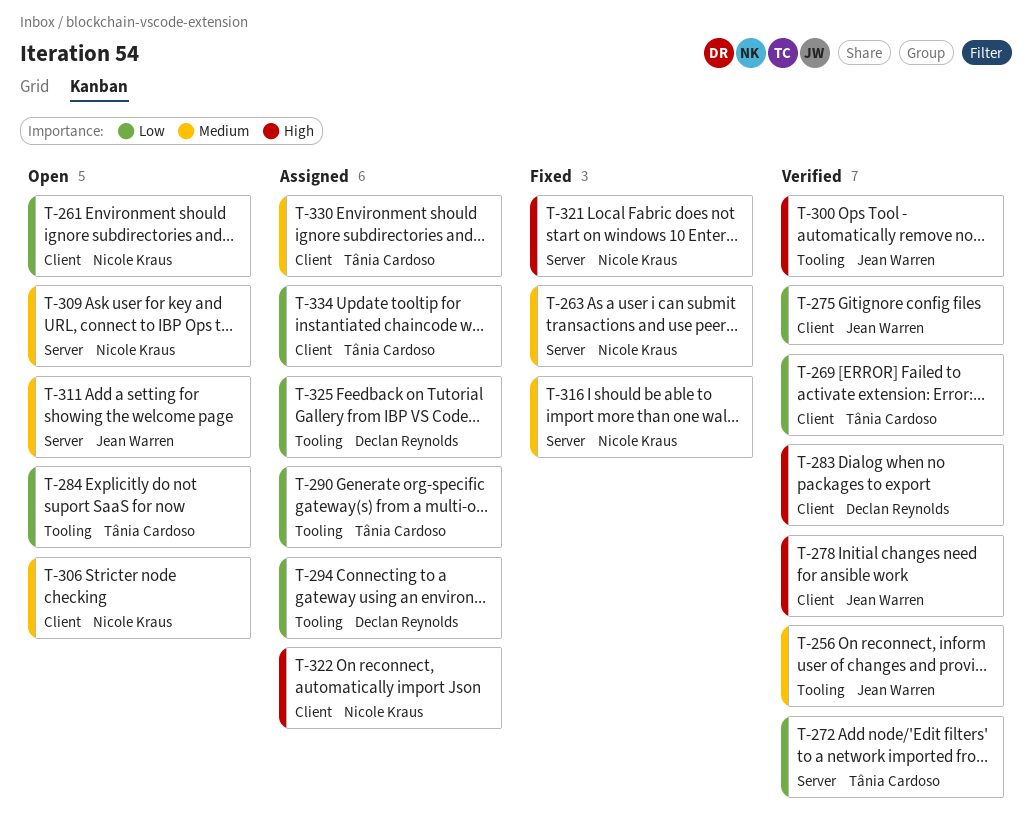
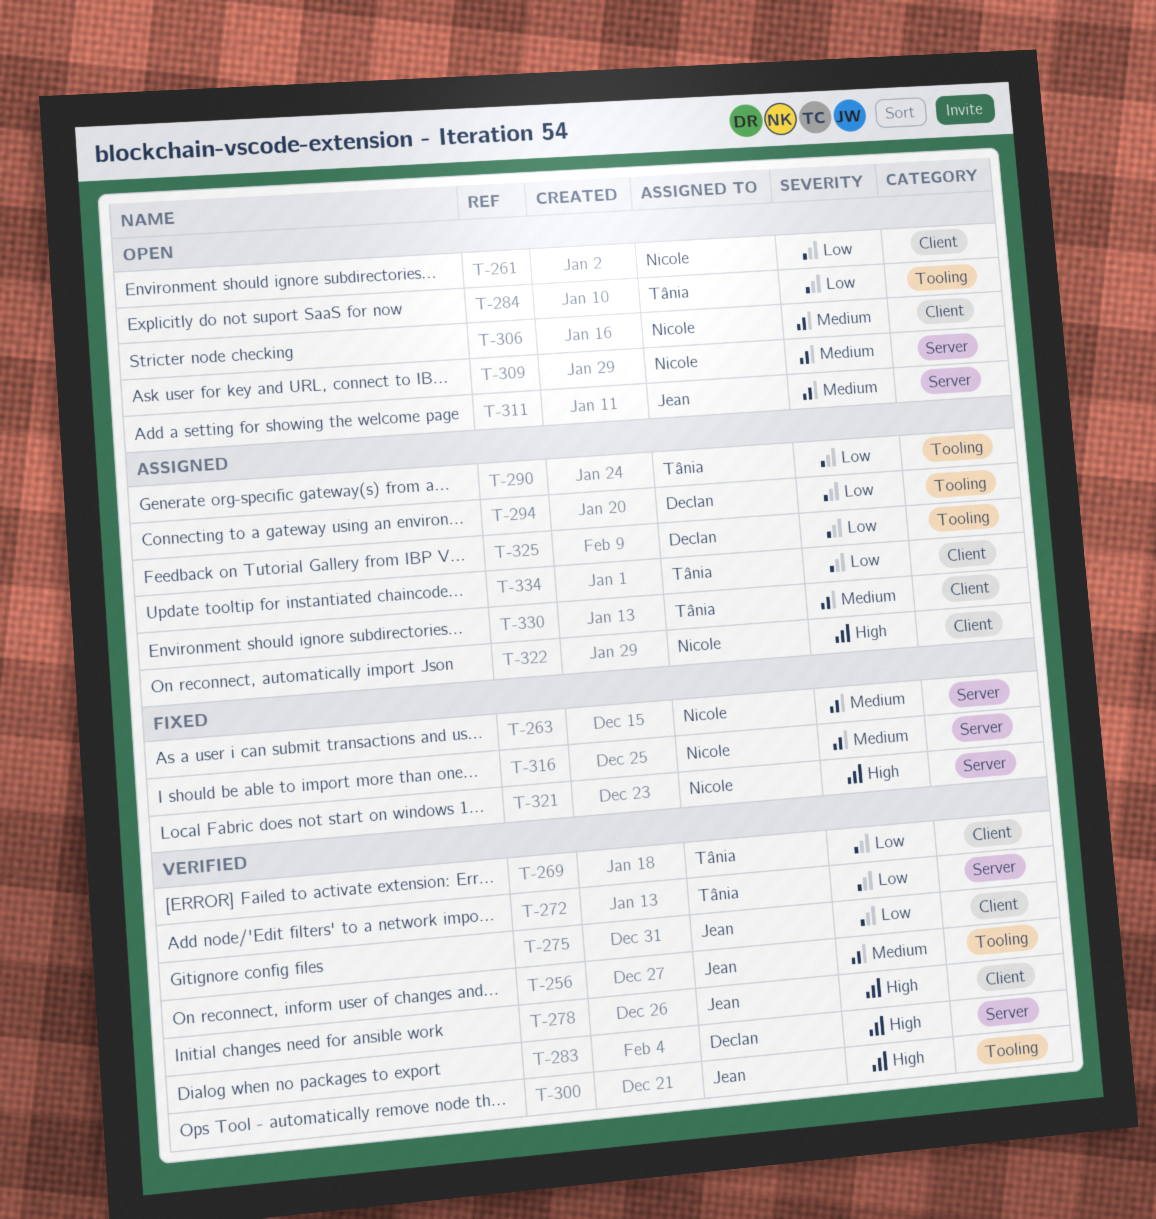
T-283, label: Client -> Server

